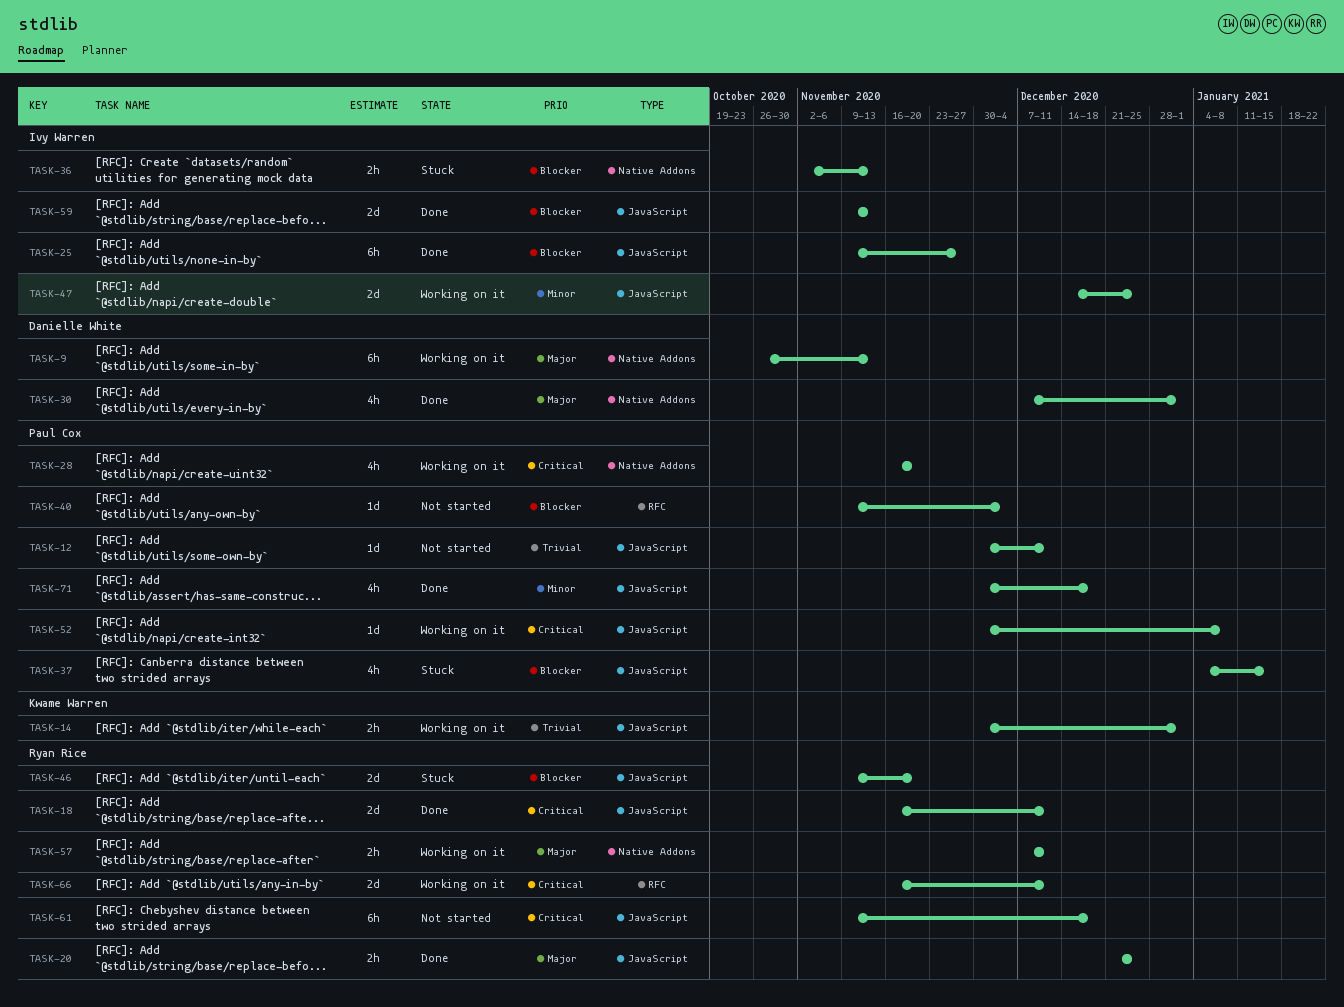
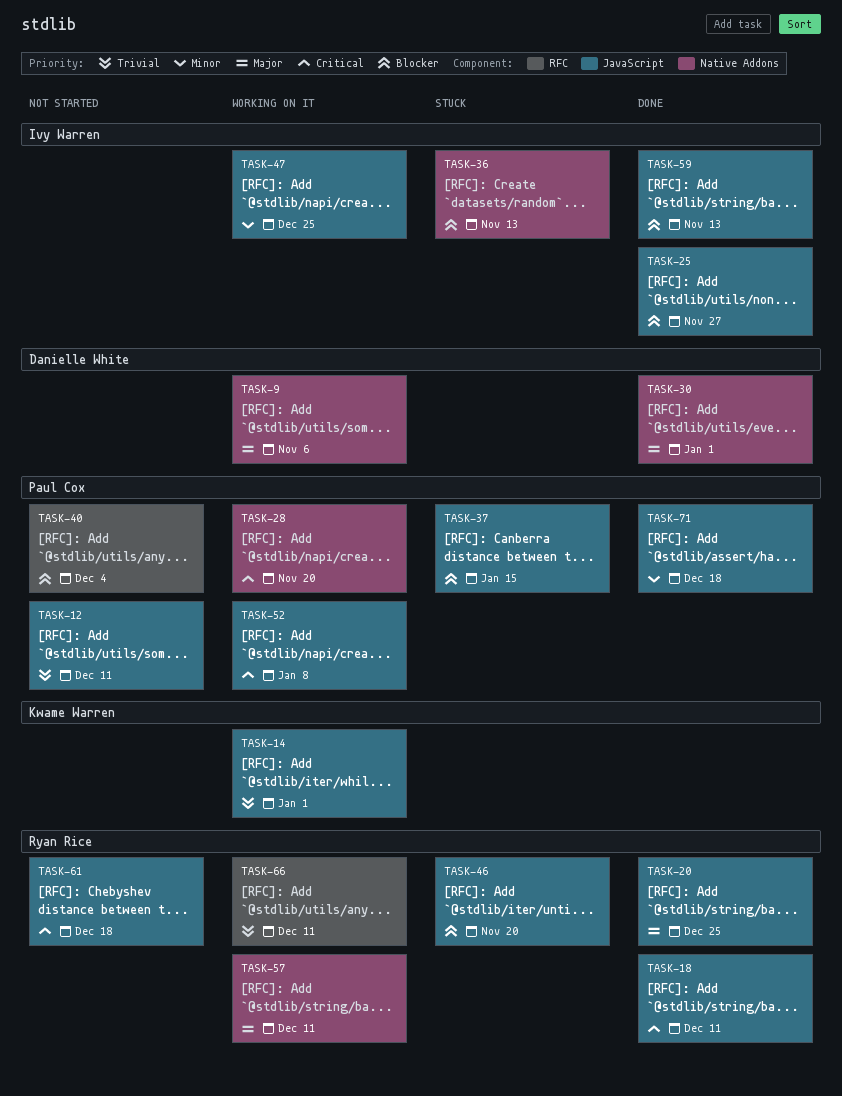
TASK-9, due: Nov 13 -> Nov 6
TASK-66, priority: Critical -> Trivial

